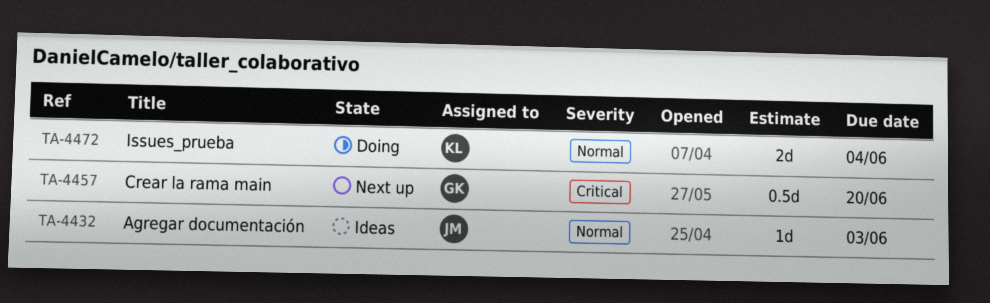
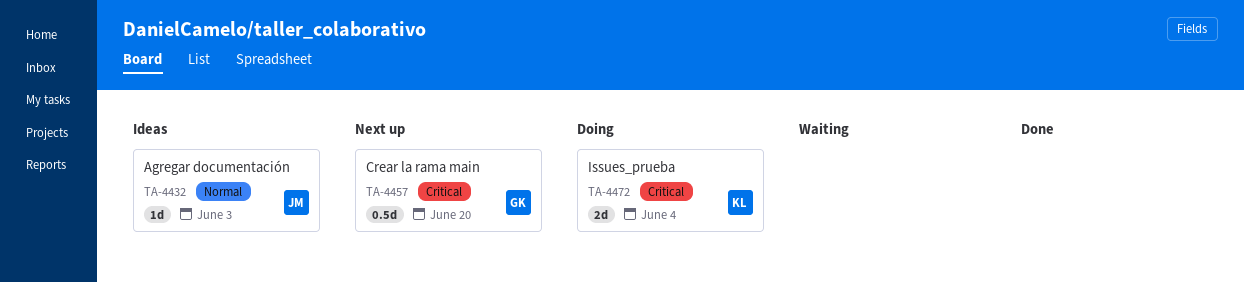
TA-4472, priority: Normal -> Critical

